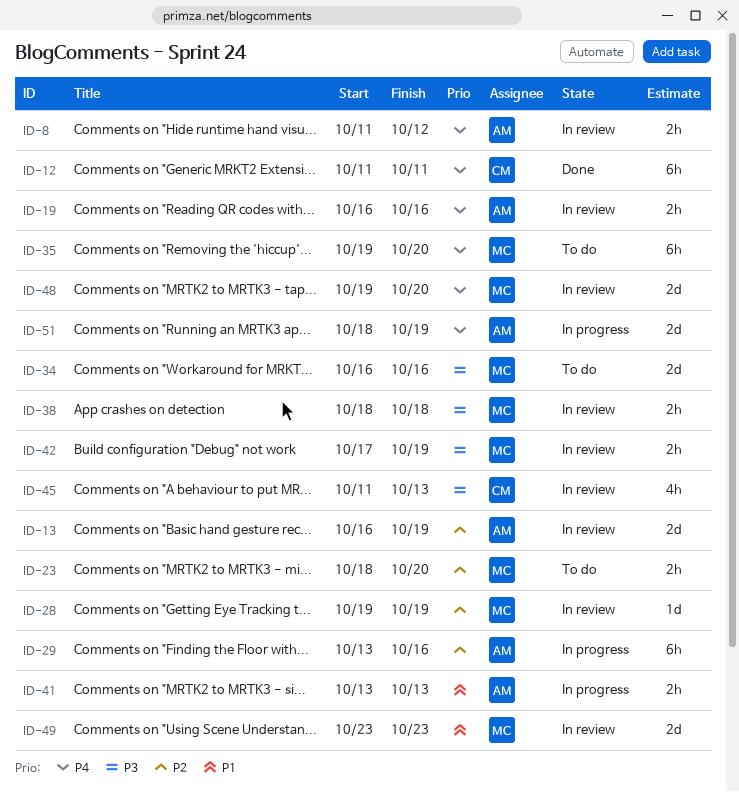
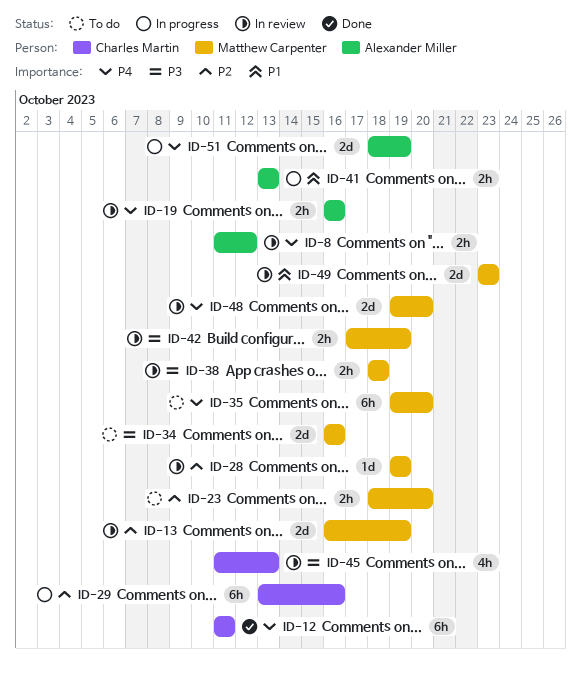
ID-13, owner: Alexander Miller -> Matthew Carpenter
ID-29, owner: Alexander Miller -> Charles Martin

